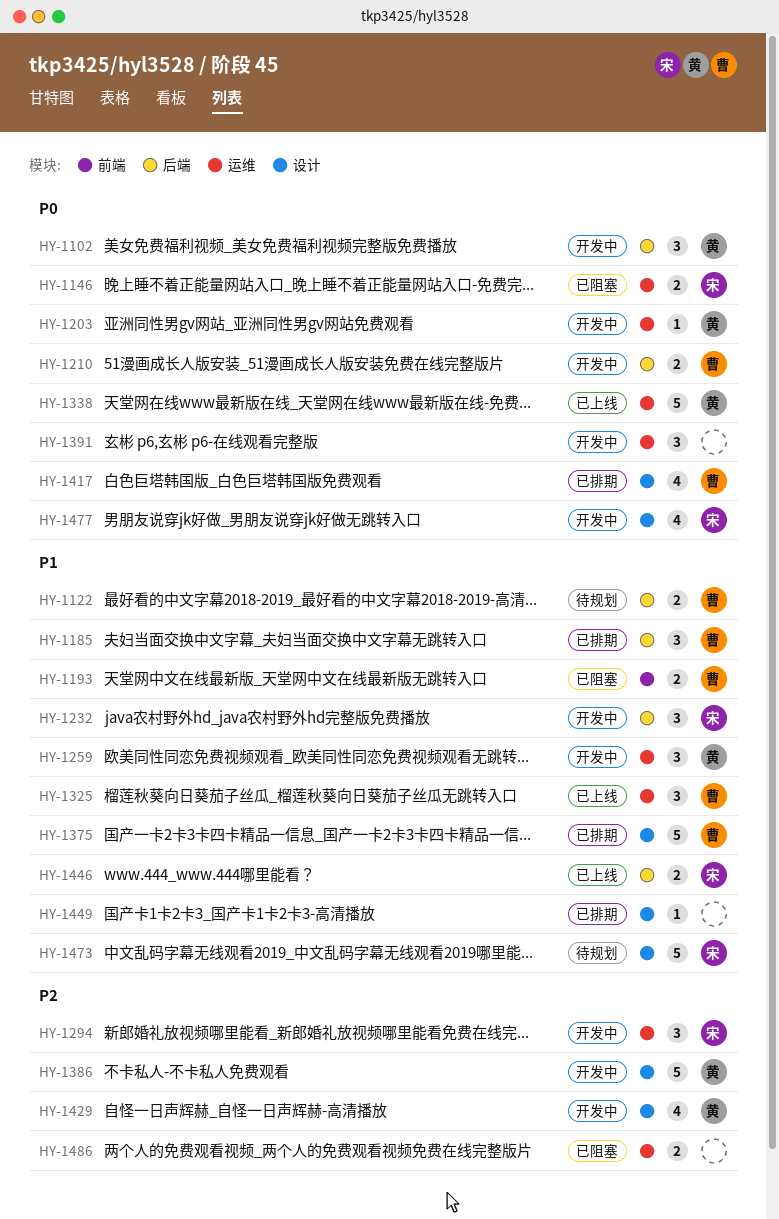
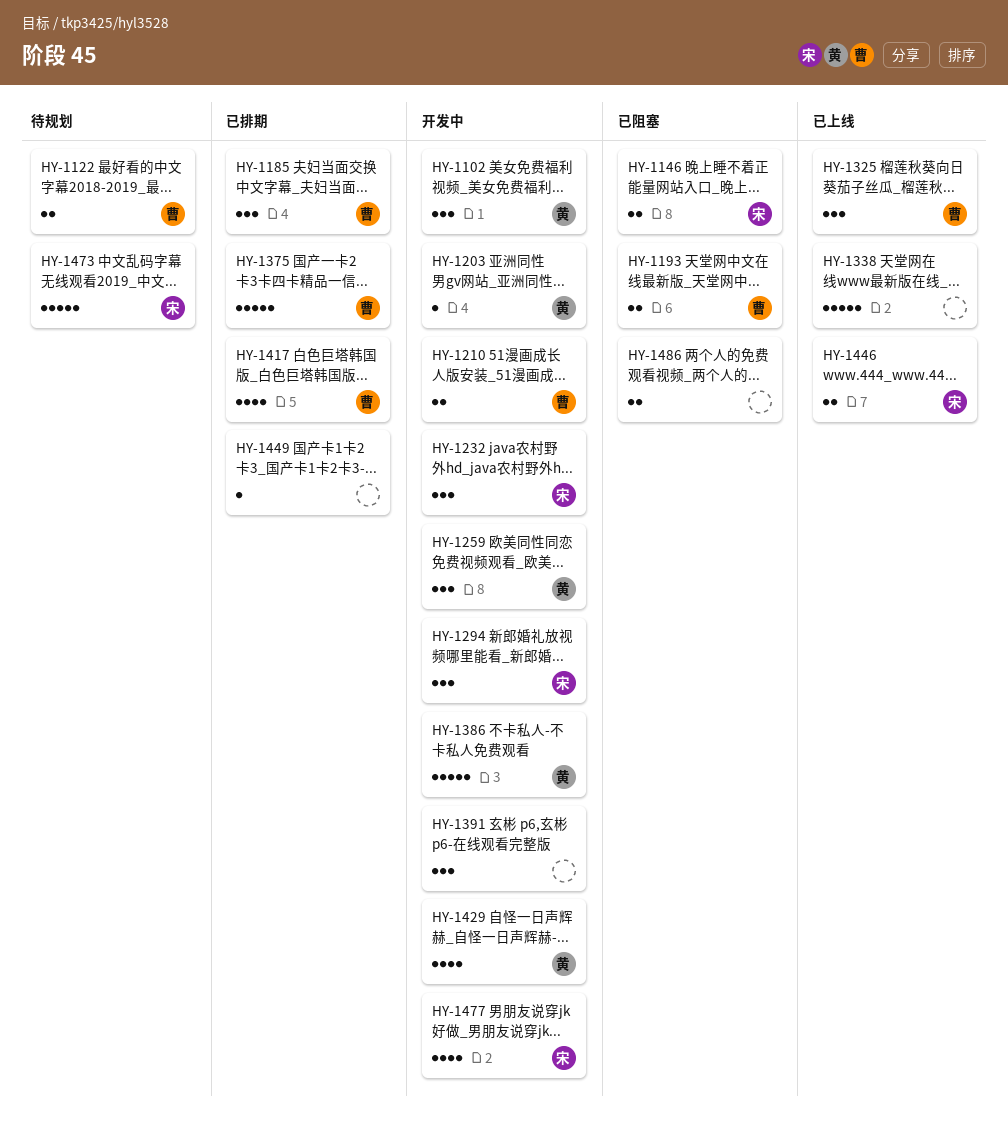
HY-1338, owner: 黄 -> none

